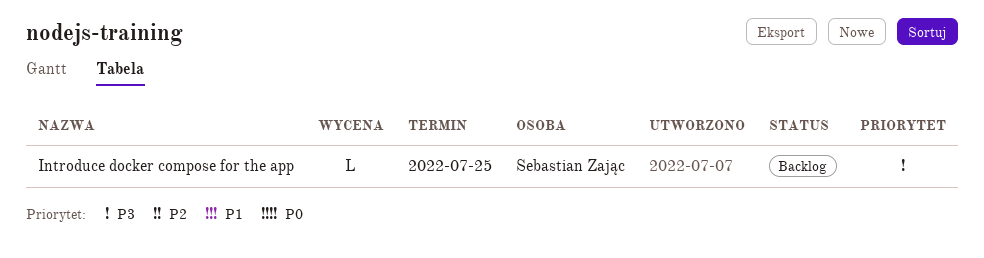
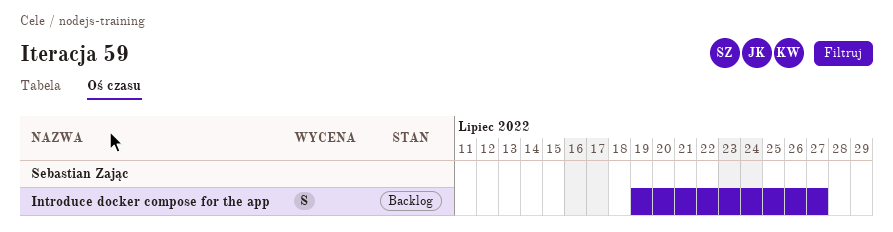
Introduce docker compose for the app, estimate: L -> S
Introduce docker compose for the app, due: Jul 25 -> Jul 27

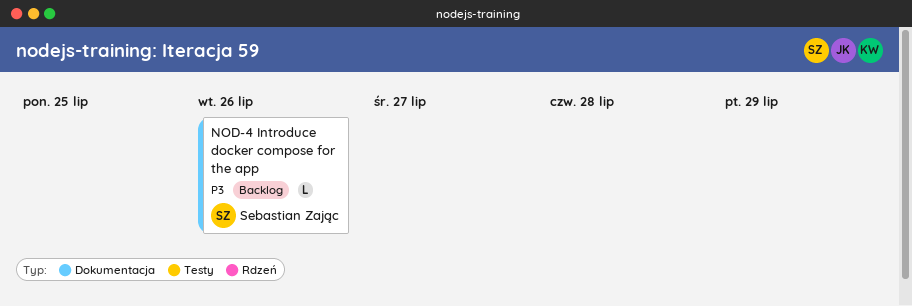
Introduce docker compose for the app, estimate: S -> L
Introduce docker compose for the app, due: Jul 27 -> Jul 26

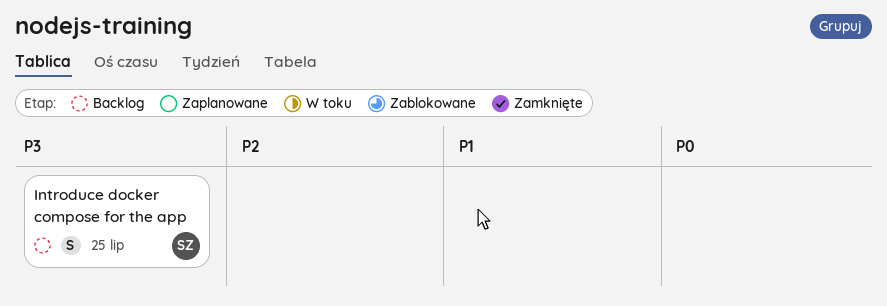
Introduce docker compose for the app, estimate: L -> S
Introduce docker compose for the app, due: Jul 26 -> Jul 25

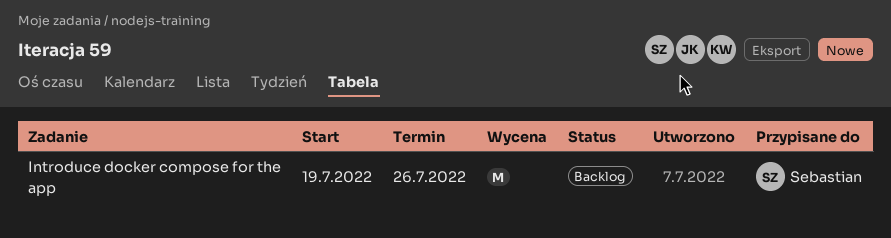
Introduce docker compose for the app, estimate: S -> M
Introduce docker compose for the app, due: Jul 25 -> Jul 26

